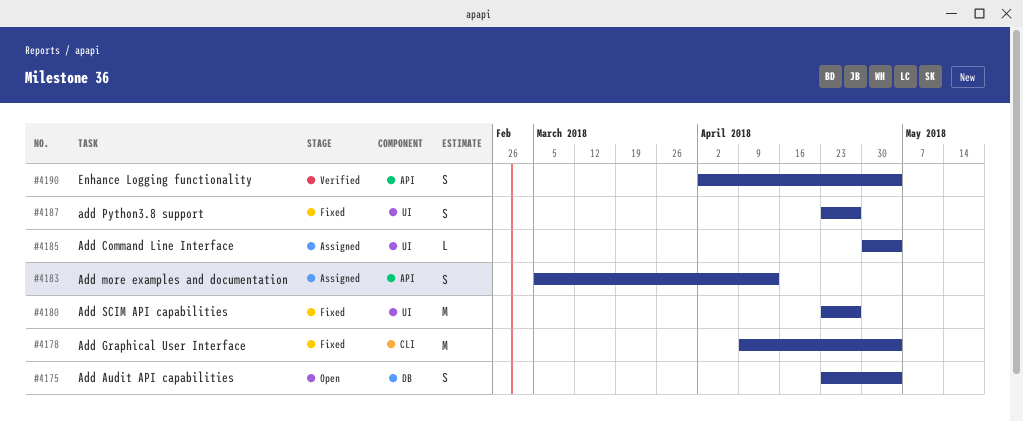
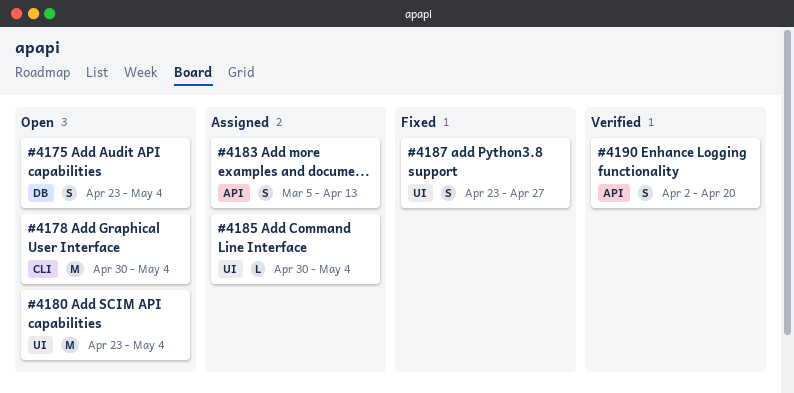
#4178, status: Fixed -> Open
#4178, start: Apr 9 -> Apr 30
#4180, status: Fixed -> Open
#4180, due: Apr 27 -> May 4
#4190, due: May 4 -> Apr 20

